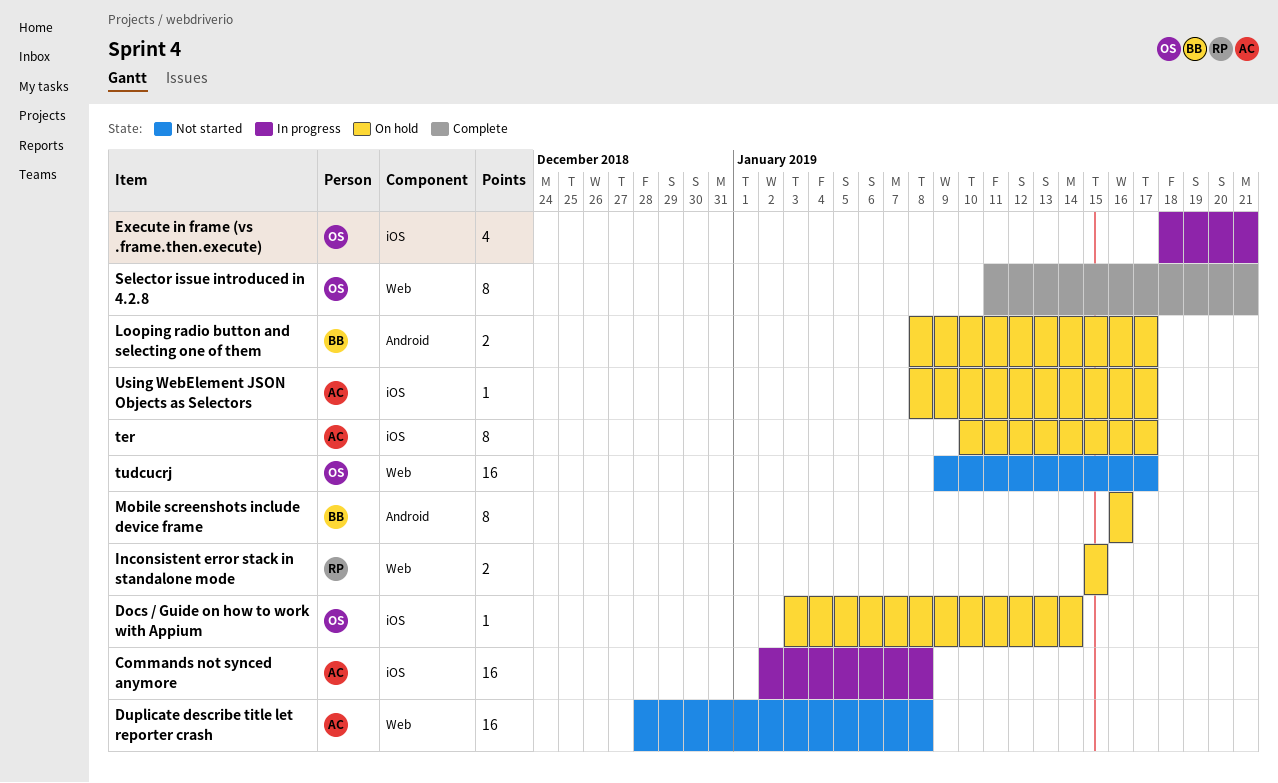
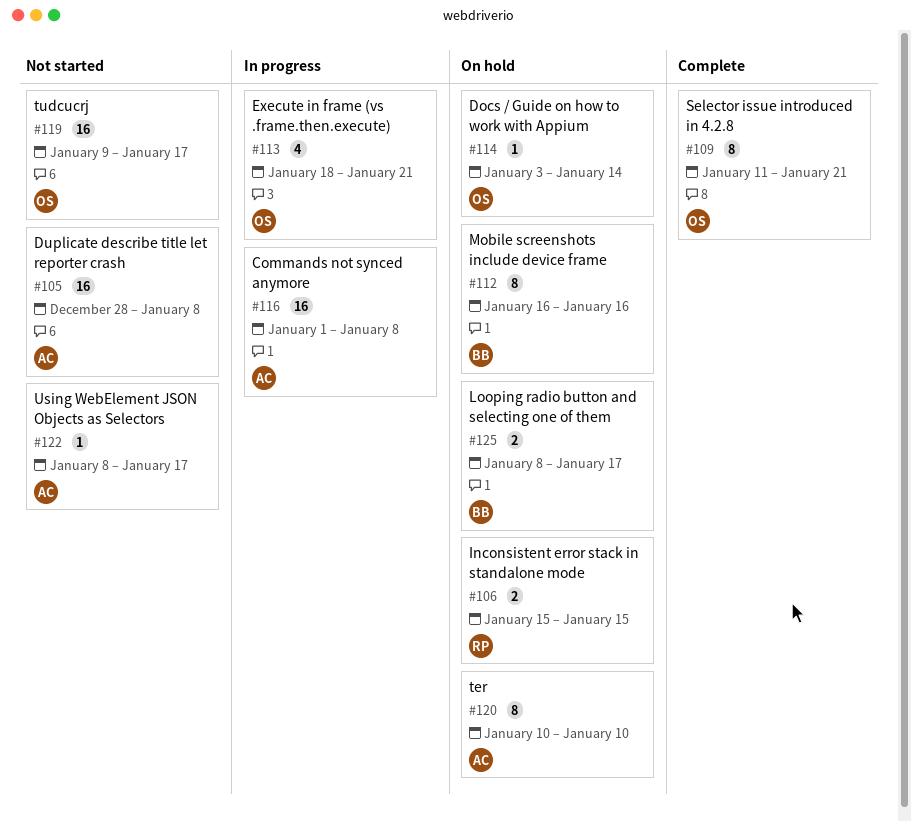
Commands not synced anymore, start: Jan 2 -> Jan 1
ter, due: Jan 17 -> Jan 10
Using WebElement JSON Objects as Selectors, status: On hold -> Not started

